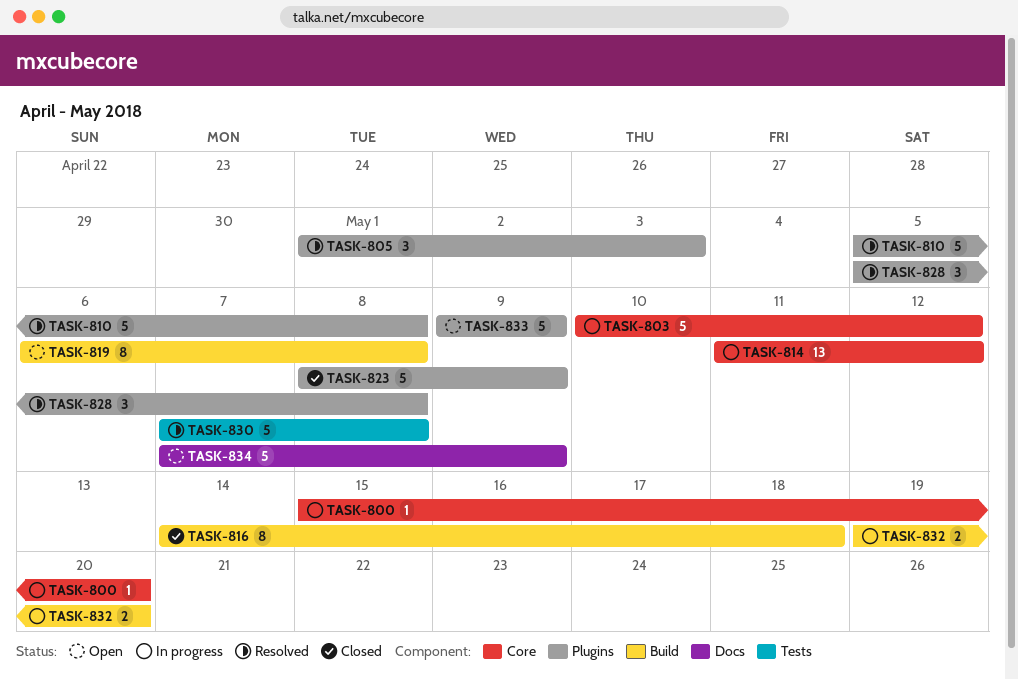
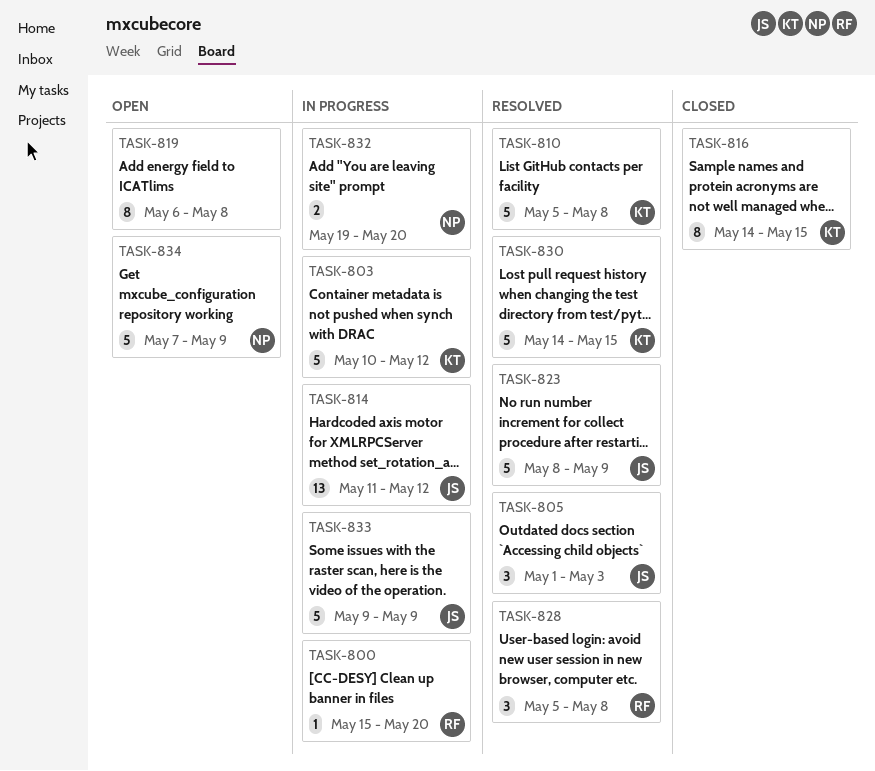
TASK-816, due: May 18 -> May 15
TASK-823, status: Closed -> Resolved
TASK-830, start: May 7 -> May 14
TASK-830, due: May 8 -> May 15
TASK-833, status: Open -> In progress

